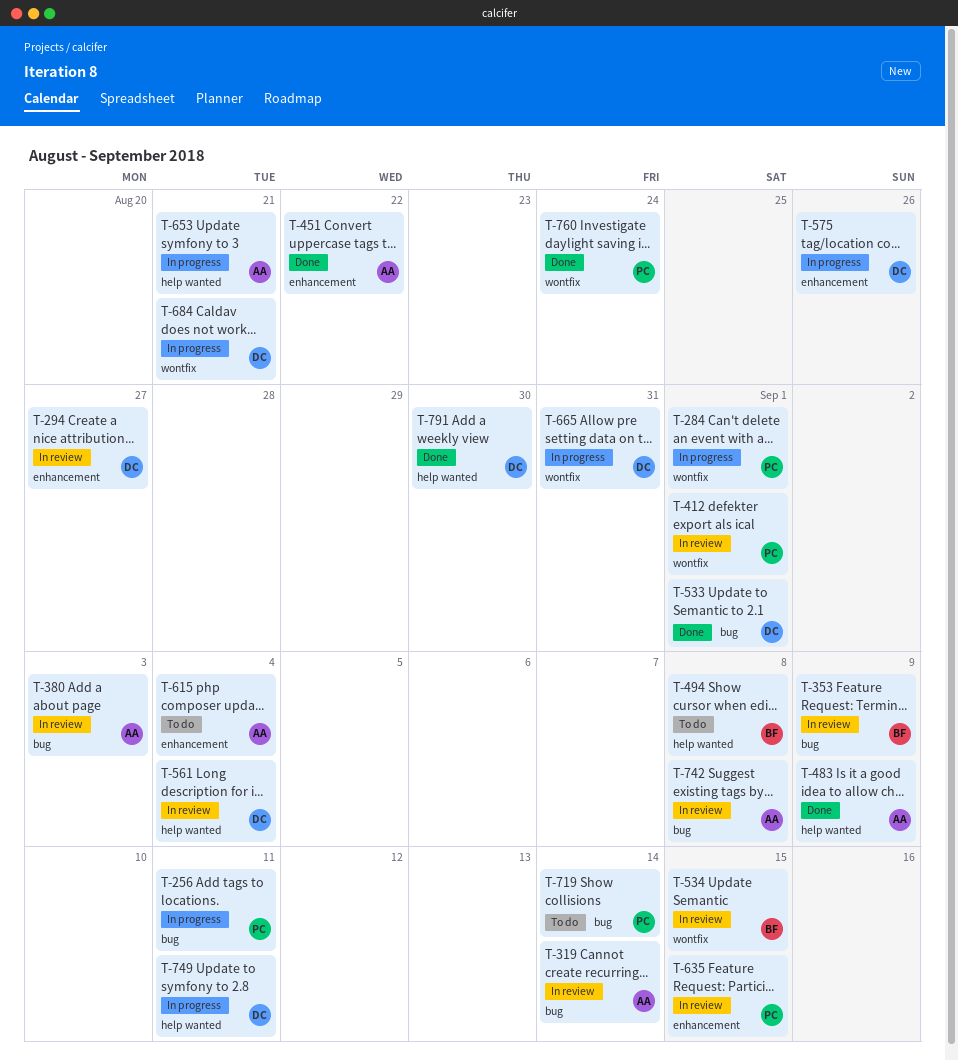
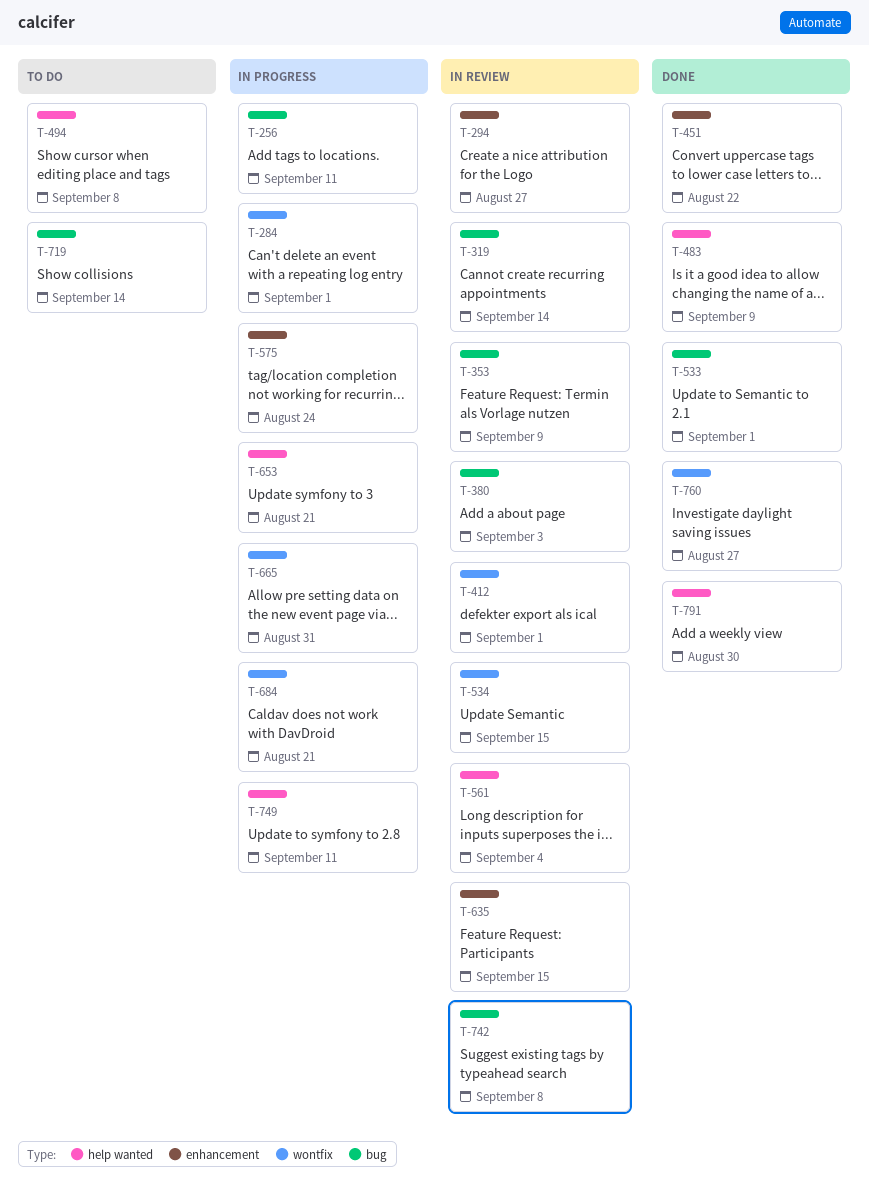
T-575, due: Aug 26 -> Aug 24
T-615: present -> none
T-760, due: Aug 24 -> Aug 27

